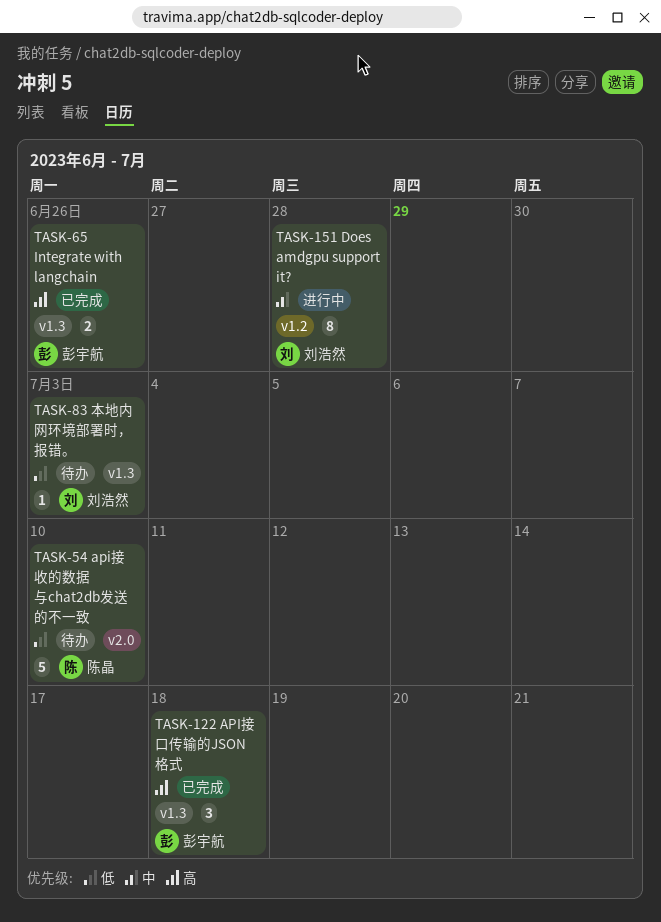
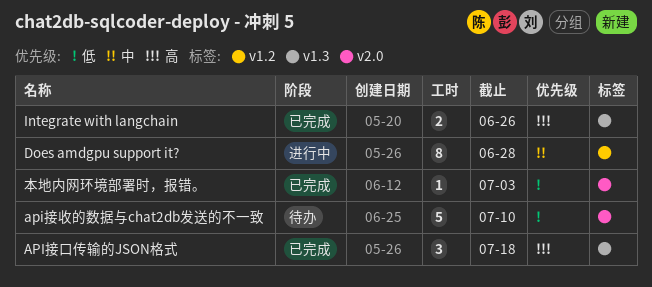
本地内网环境部署时，报错。, status: 待办 -> 已完成
本地内网环境部署时，报错。, label: v1.3 -> v2.0

